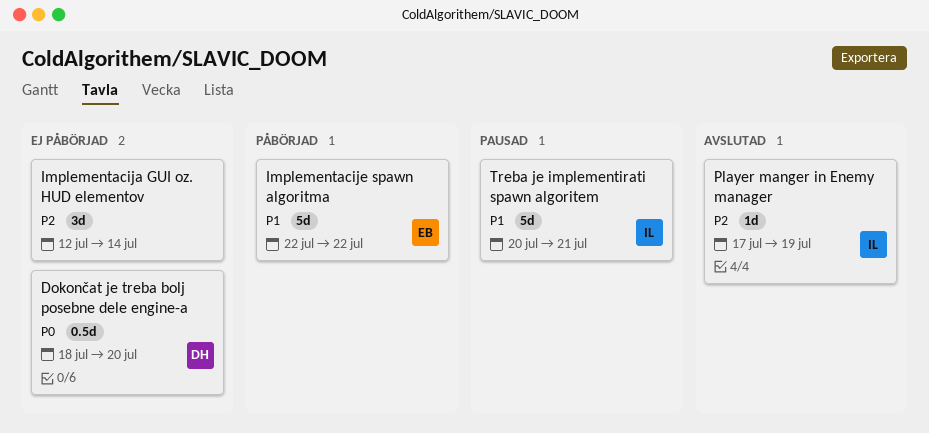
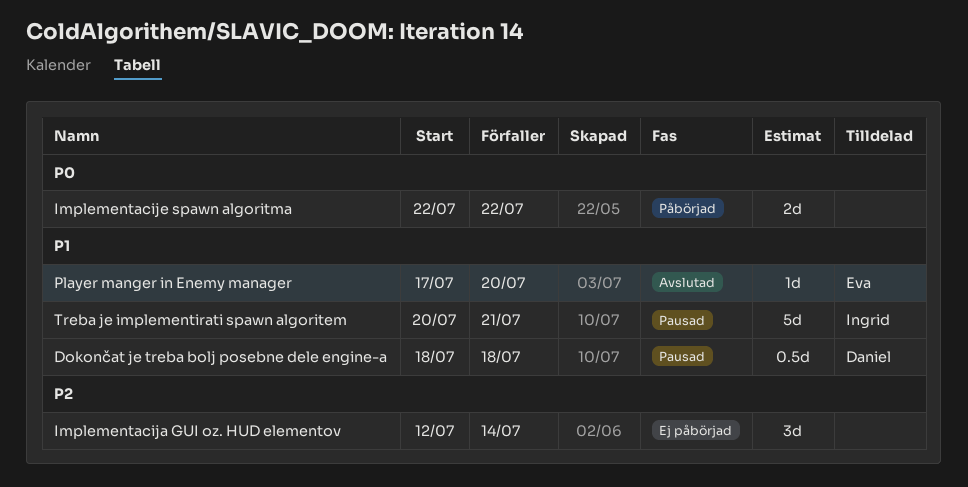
Dokončat je treba bolj posebne dele engine-a, status: Ej påbörjad -> Pausad
Dokončat je treba bolj posebne dele engine-a, priority: P0 -> P1
Dokončat je treba bolj posebne dele engine-a, due: Jul 20 -> Jul 18
Implementacije spawn algoritma, owner: Eva -> none
Implementacije spawn algoritma, priority: P1 -> P0
Implementacije spawn algoritma, estimate: 5d -> 2d
Player manger in Enemy manager, owner: Ingrid -> Eva
Player manger in Enemy manager, priority: P2 -> P1
Player manger in Enemy manager, due: Jul 19 -> Jul 20

